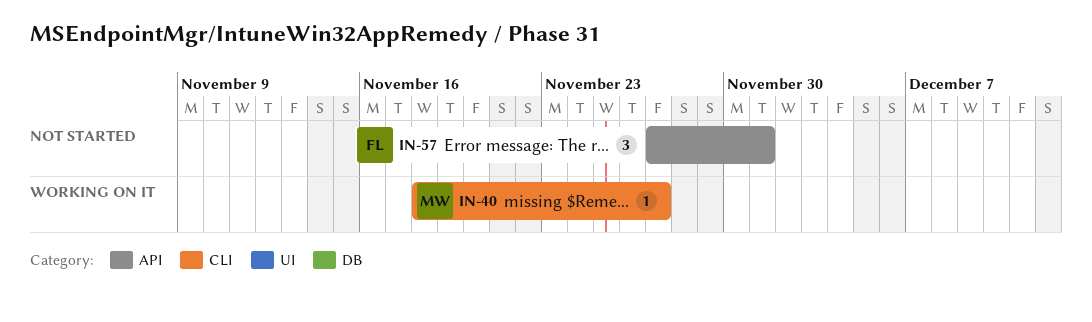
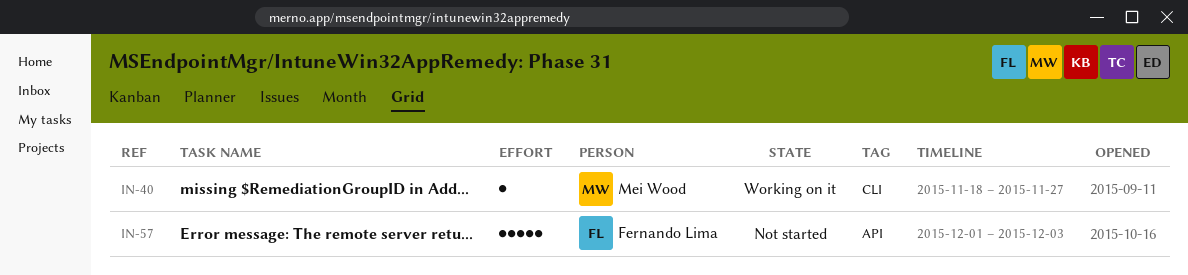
IN-57, estimate: 3 -> 5
IN-57, start: Nov 27 -> Dec 1
IN-57, due: Dec 1 -> Dec 3

